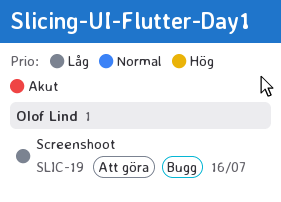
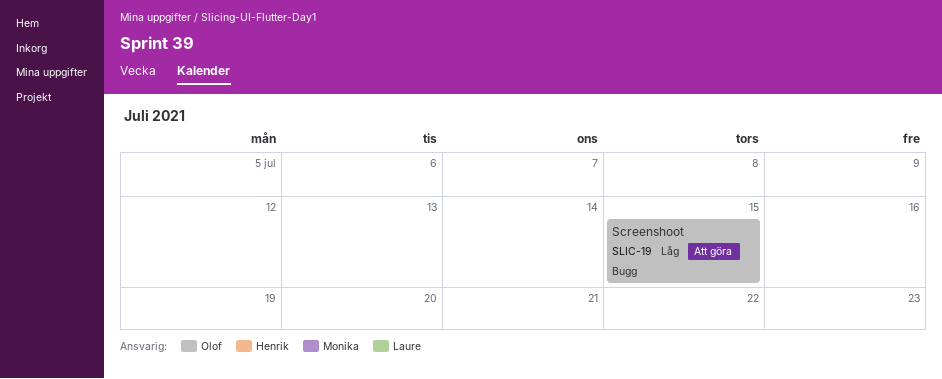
SLIC-19, due: Jul 16 -> Jul 15

